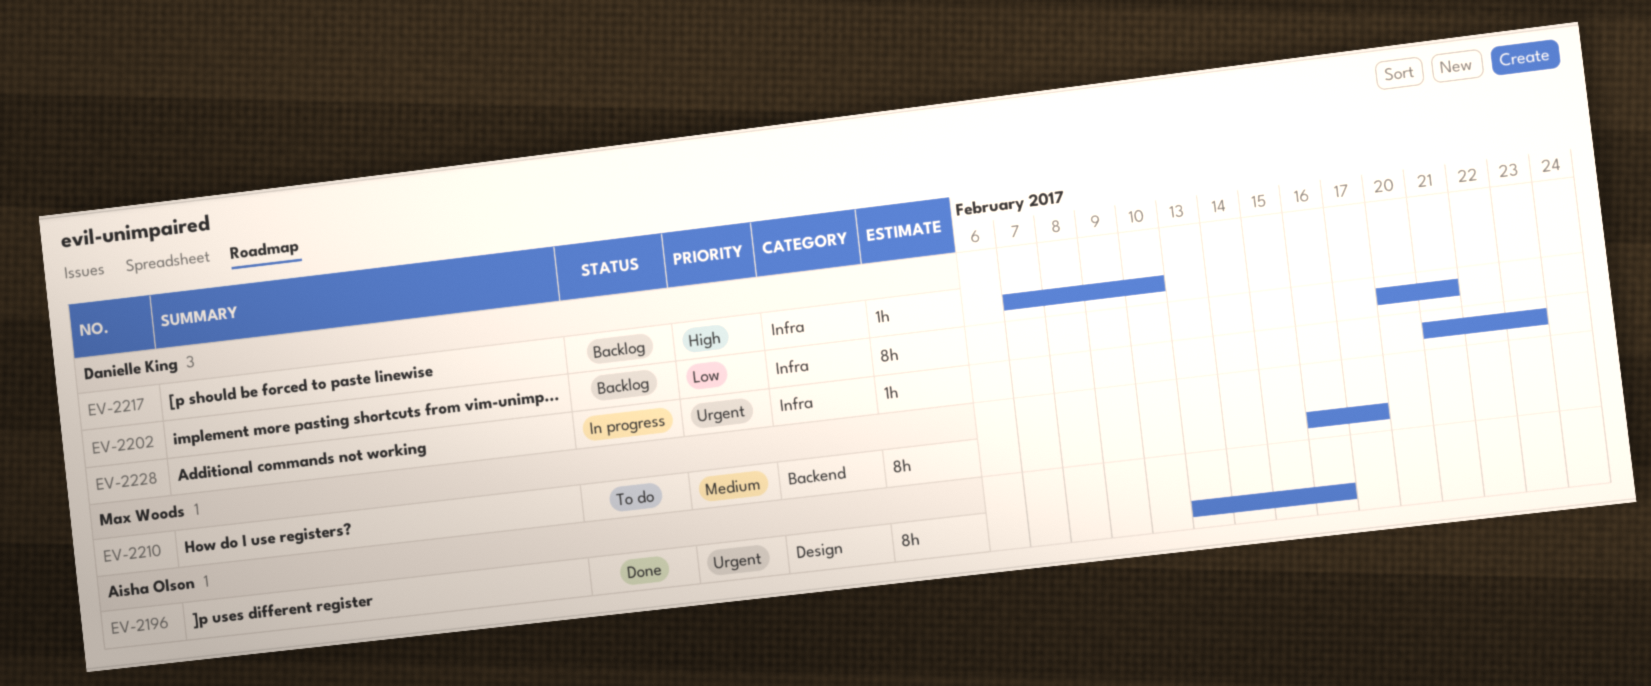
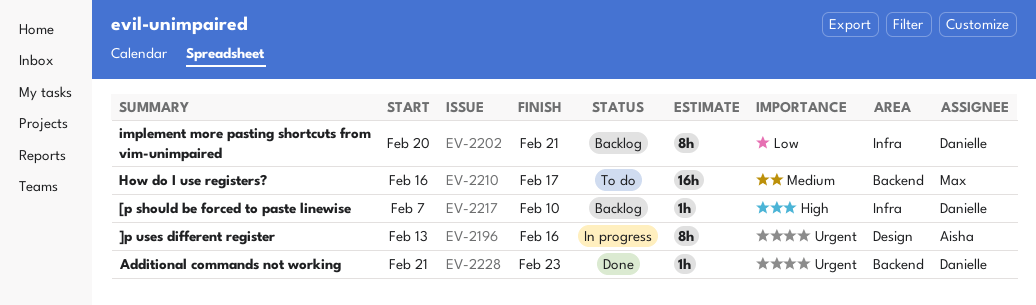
EV-2196, status: Done -> In progress
EV-2210, estimate: 8h -> 16h
EV-2228, status: In progress -> Done
EV-2228, label: Infra -> Backend

